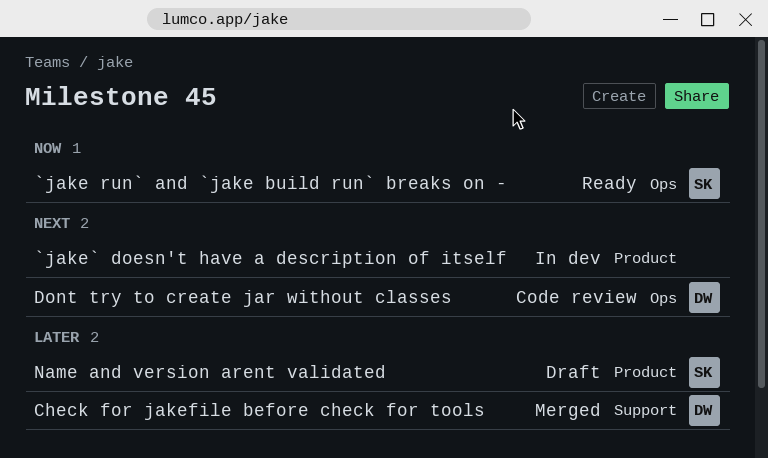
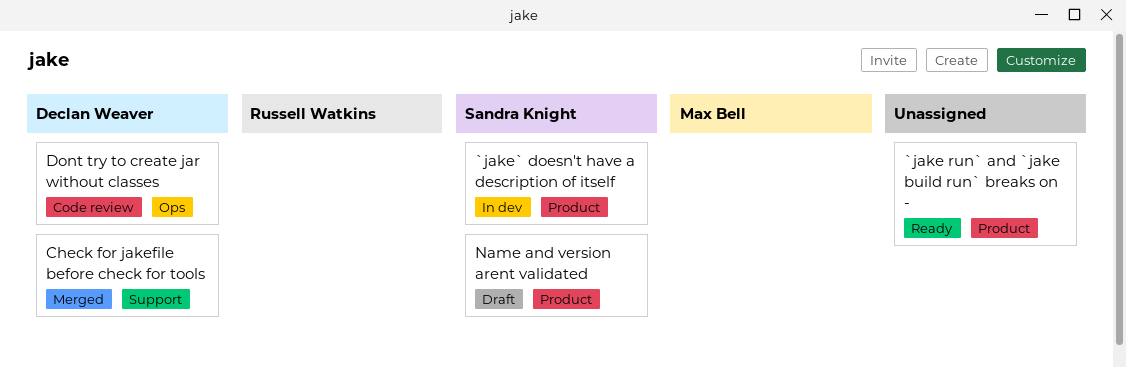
`jake run` and `jake build run` breaks on -, owner: Sandra Knight -> none
`jake run` and `jake build run` breaks on -, label: Ops -> Product
`jake` doesn't have a description of itself, owner: none -> Sandra Knight

